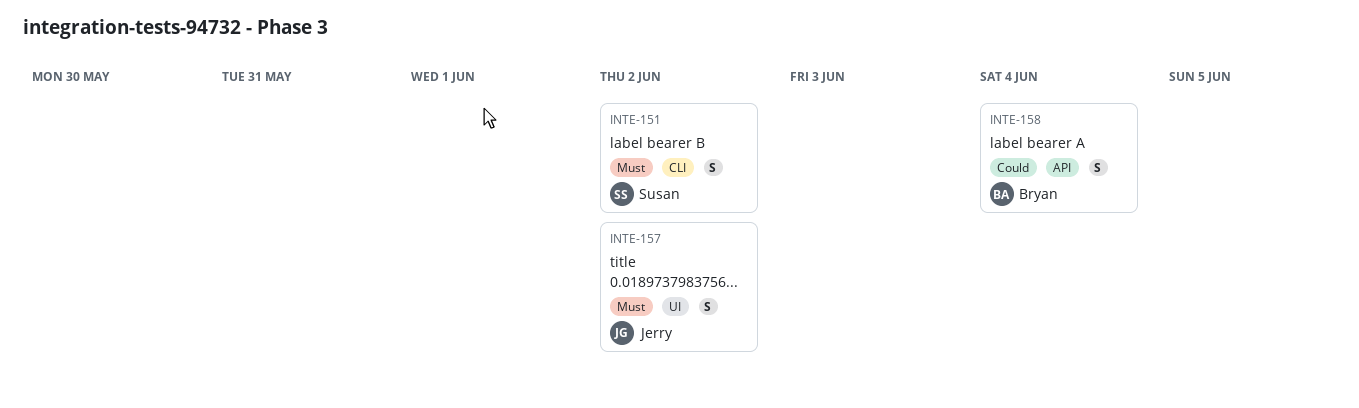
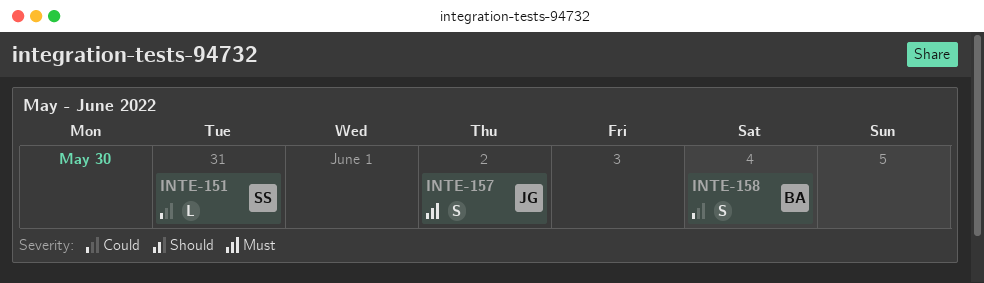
INTE-151, priority: Must -> Could
INTE-151, estimate: S -> L
INTE-151, due: Jun 2 -> May 31

